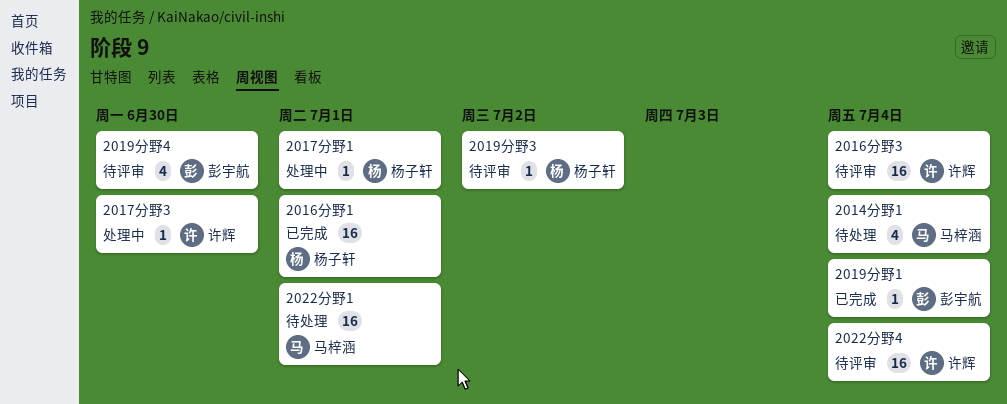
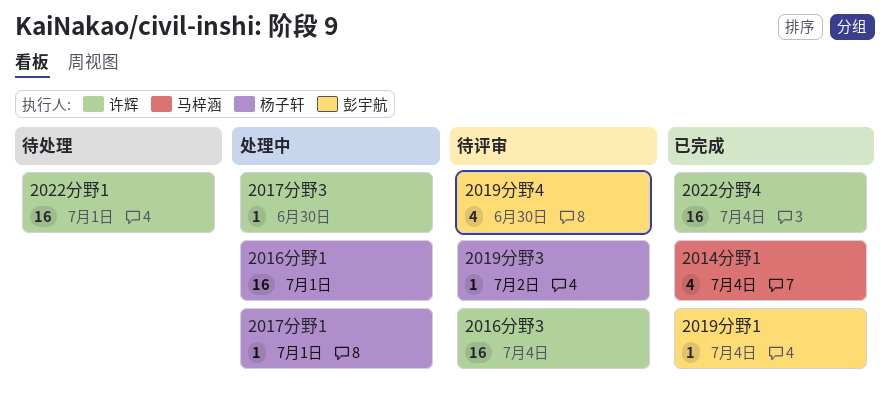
2014分野1, status: 待处理 -> 已完成
2016分野1, status: 已完成 -> 处理中
2022分野1, owner: 马梓涵 -> 许辉
2022分野4, status: 待评审 -> 已完成

